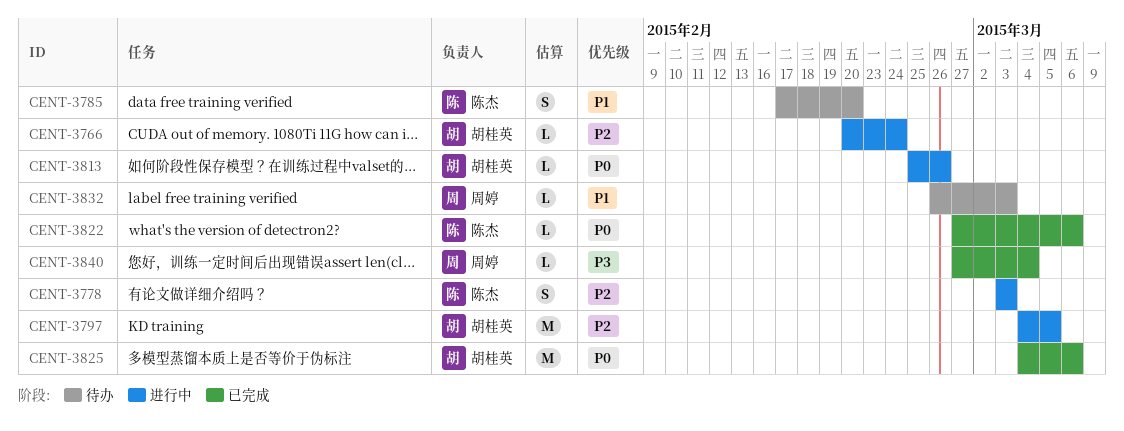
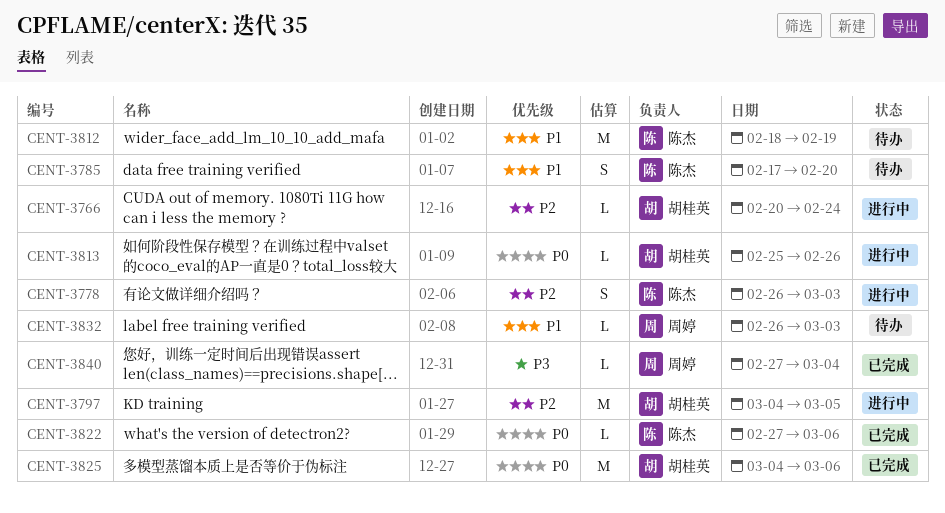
CENT-3778, start: Mar 3 -> Feb 26
CENT-3812: none -> present

